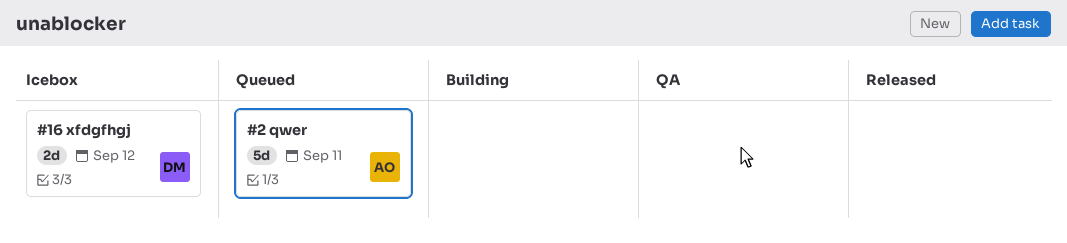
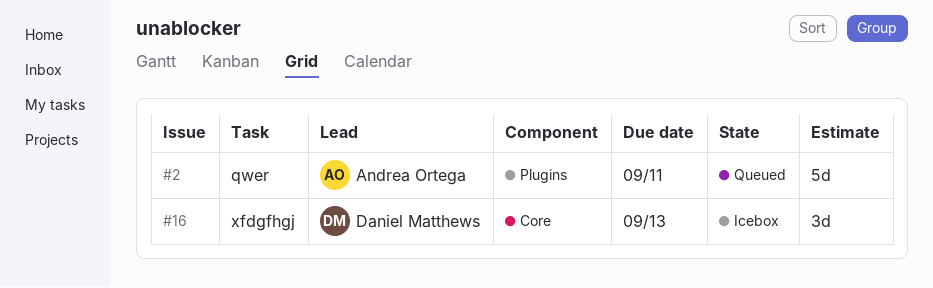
#16, estimate: 2d -> 3d
#16, due: Sep 12 -> Sep 13

